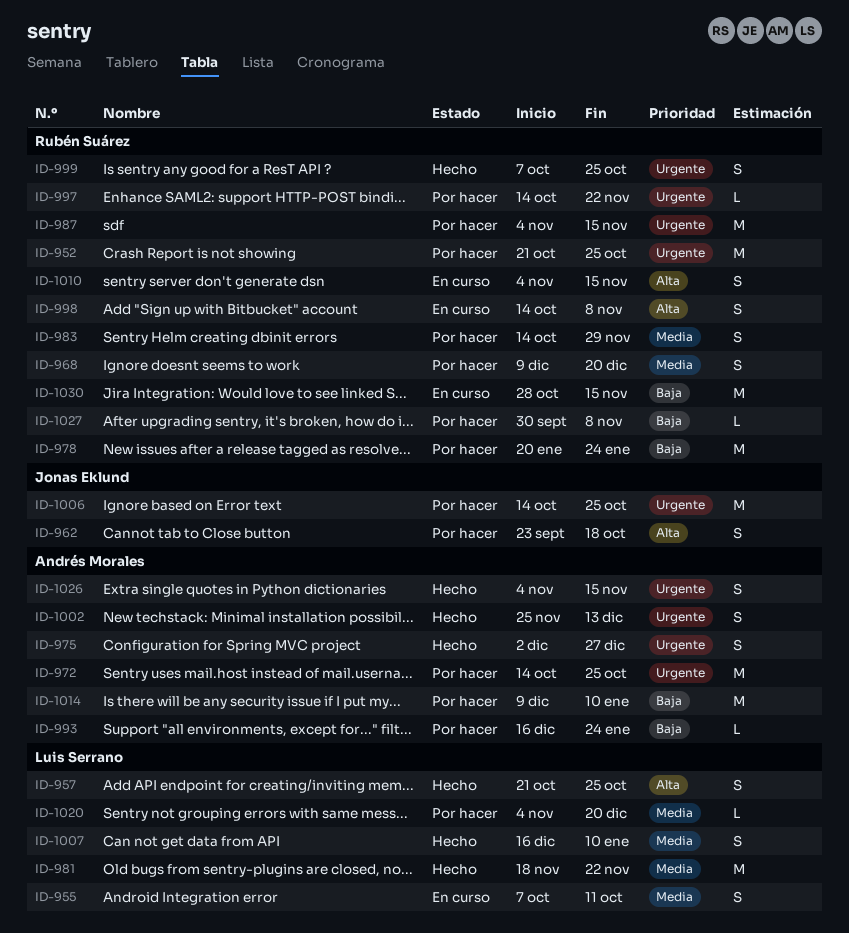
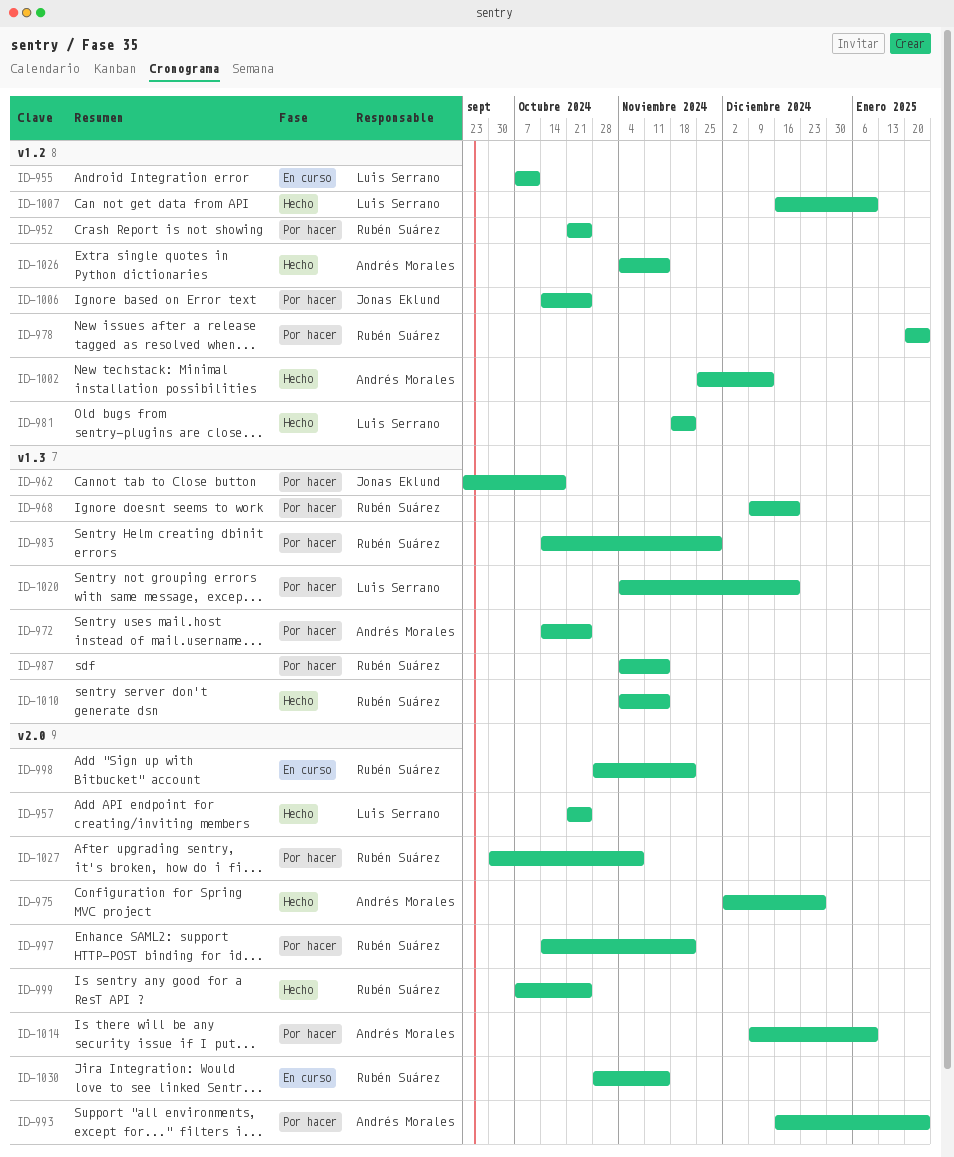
ID-998, start: Oct 14 -> Oct 28
ID-998, due: Nov 8 -> Nov 22
ID-1010, status: En curso -> Hecho

